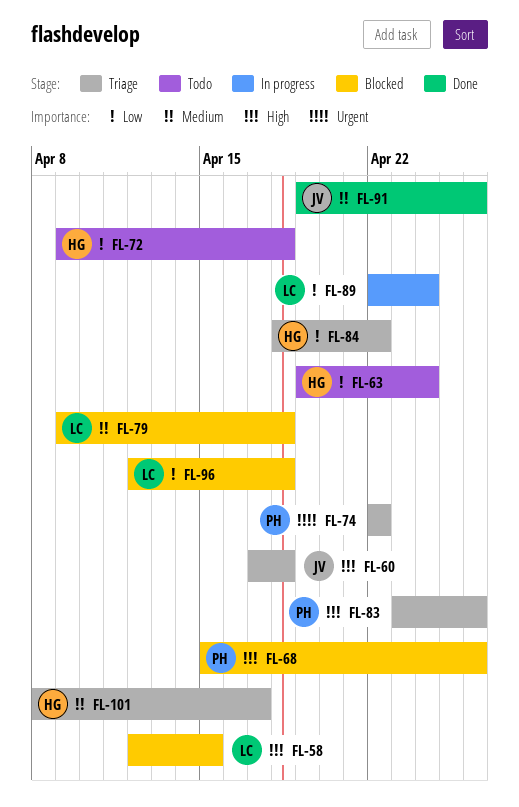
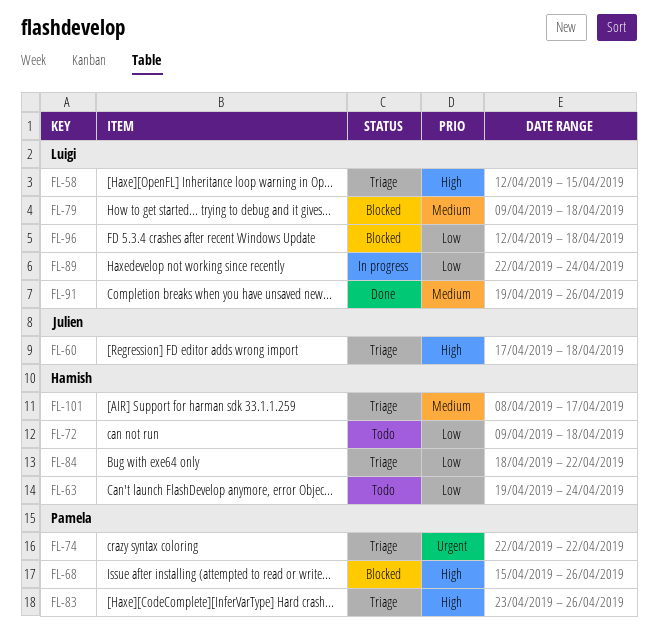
FL-58, status: Blocked -> Triage
FL-91, owner: Julien -> Luigi

